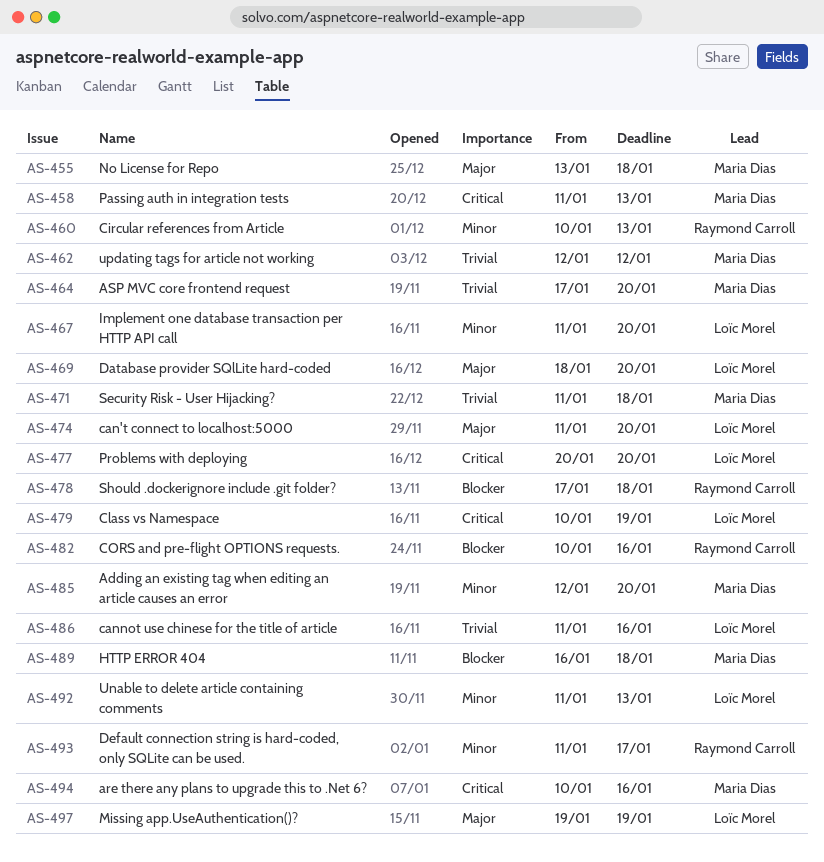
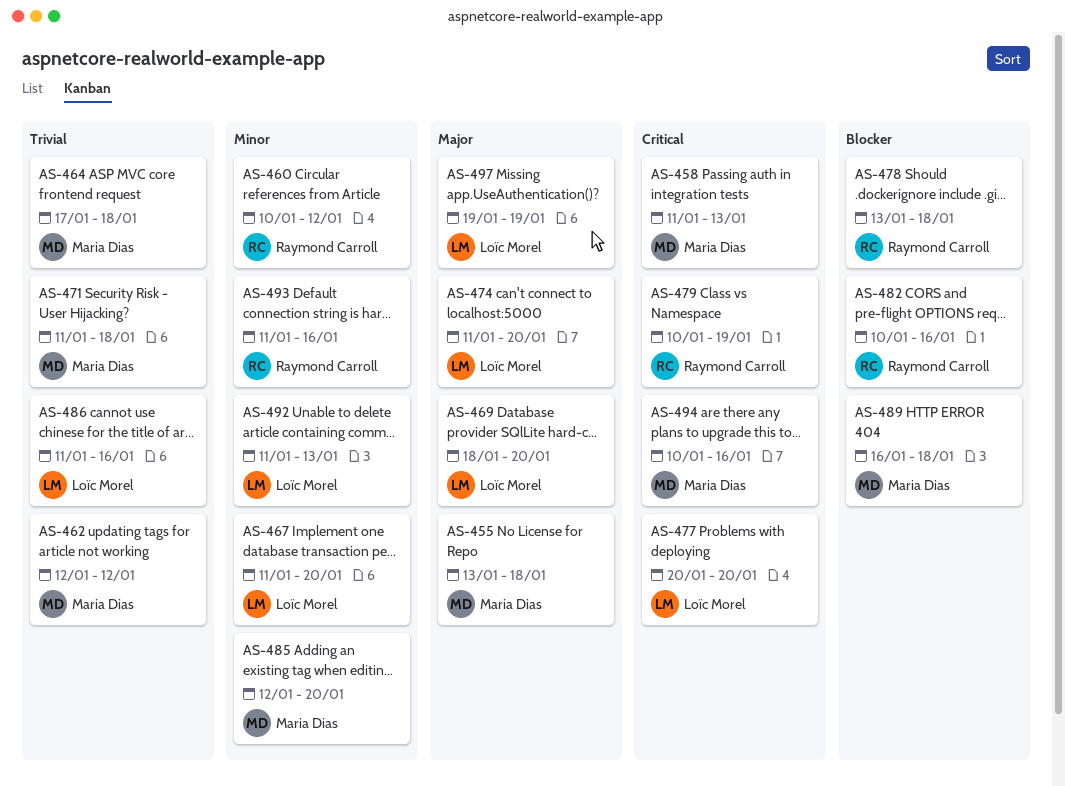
AS-460, due: Jan 13 -> Jan 12
AS-464, due: Jan 20 -> Jan 18
AS-478, start: Jan 17 -> Jan 13
AS-479, owner: Loïc Morel -> Raymond Carroll
AS-493, due: Jan 17 -> Jan 16

